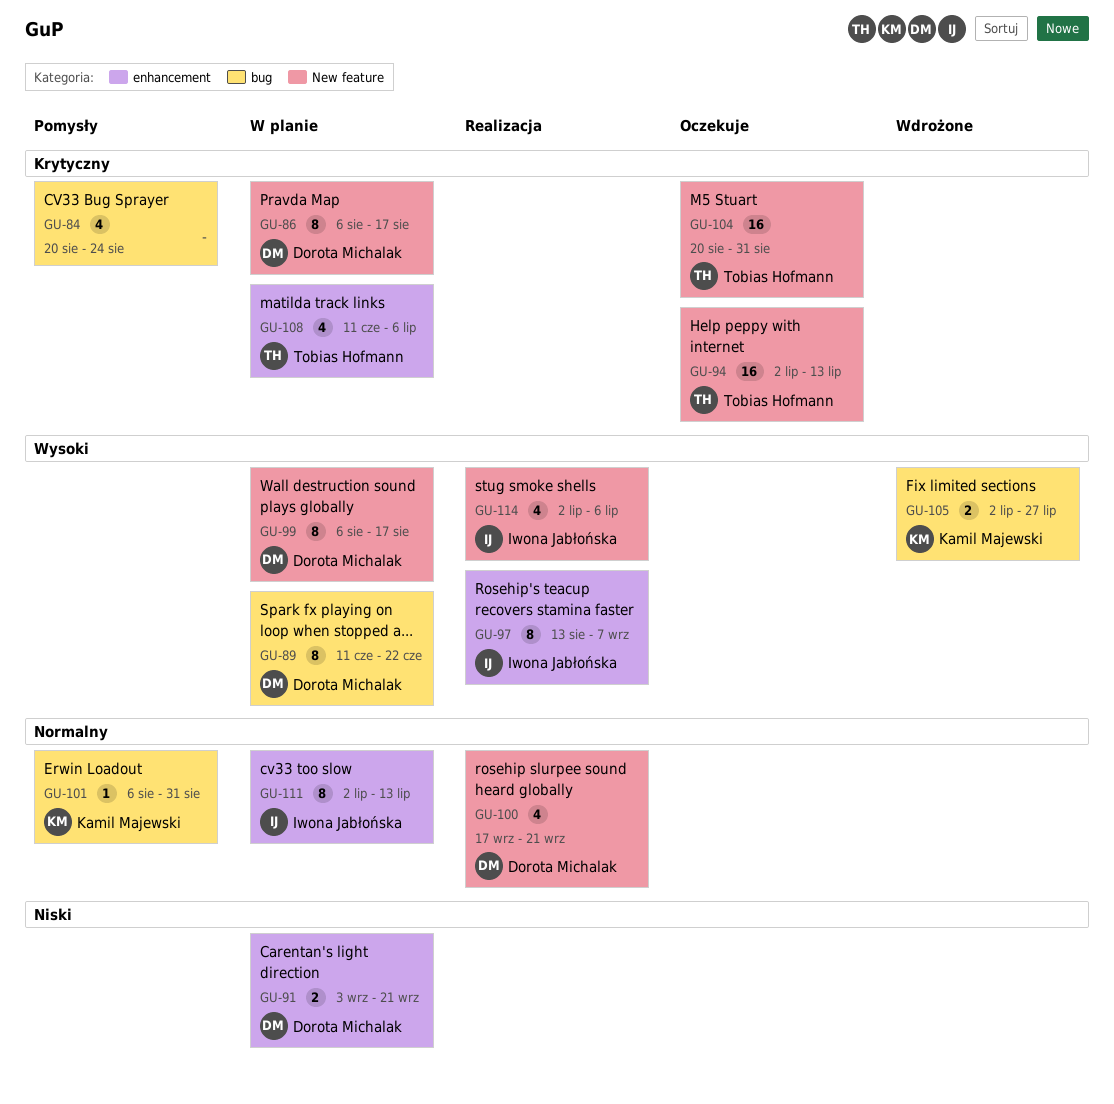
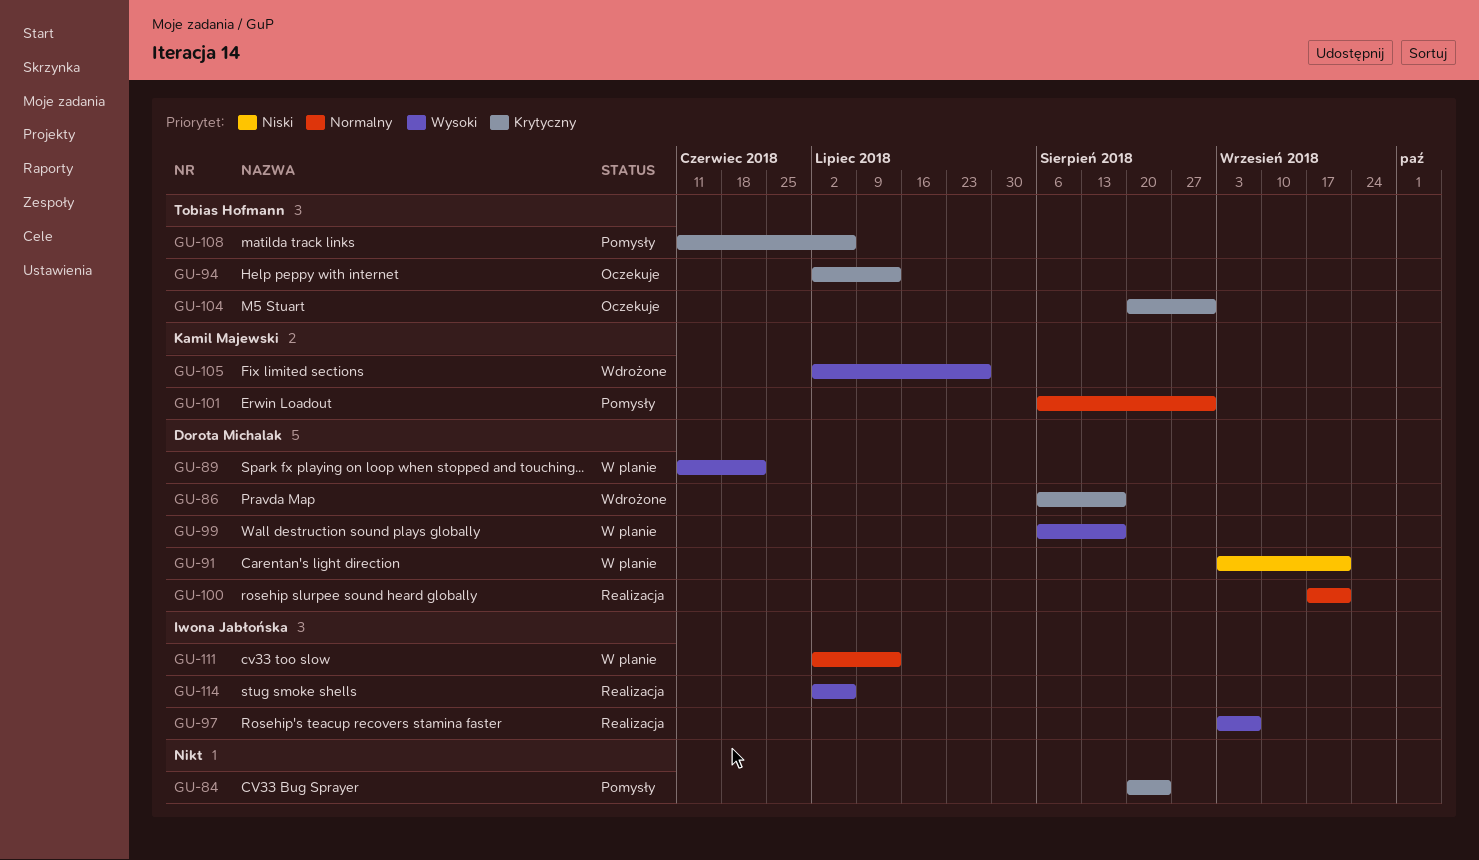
GU-86, status: W planie -> Wdrożone
GU-97, start: Aug 13 -> Sep 3
GU-108, status: W planie -> Pomysły

